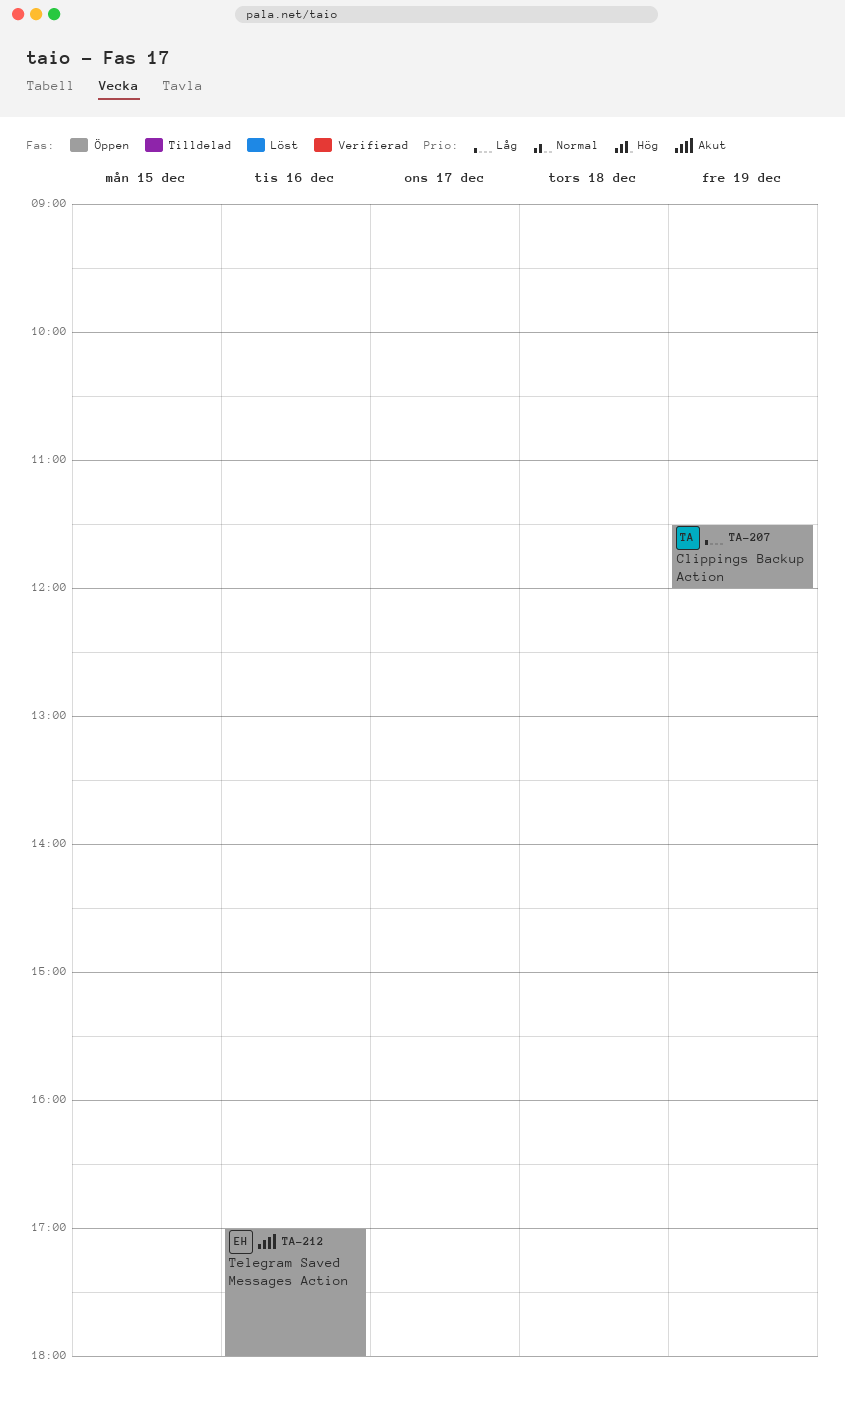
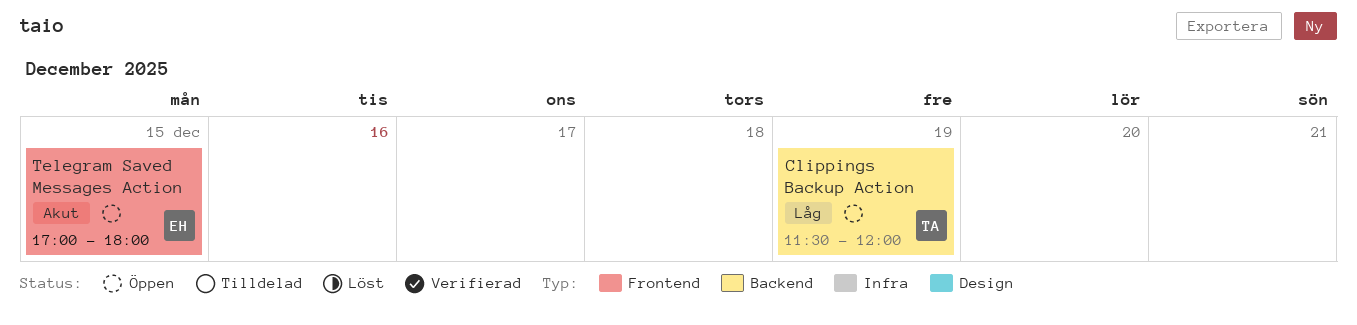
Telegram Saved Messages Action, day: Dec 16 -> Dec 15

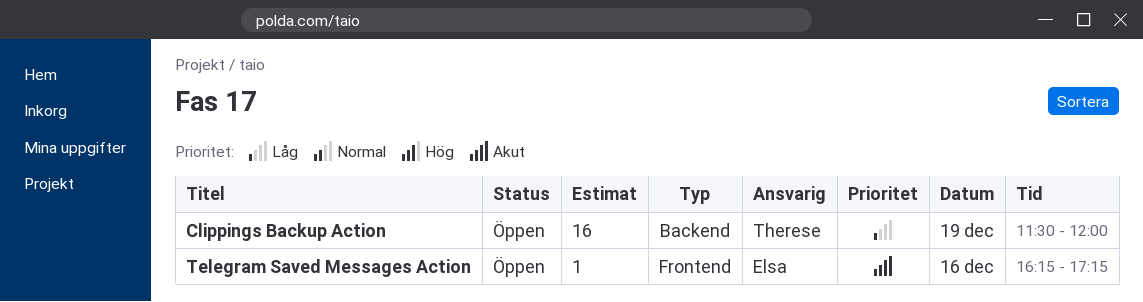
Telegram Saved Messages Action, day: Dec 15 -> Dec 16
Telegram Saved Messages Action, begins: 17:00 -> 16:15
Telegram Saved Messages Action, ends: 18:00 -> 17:15

